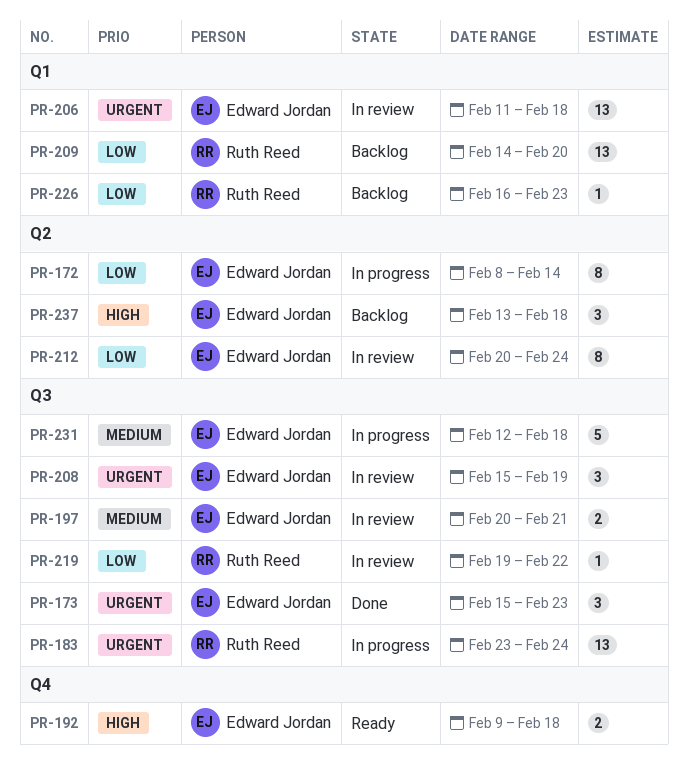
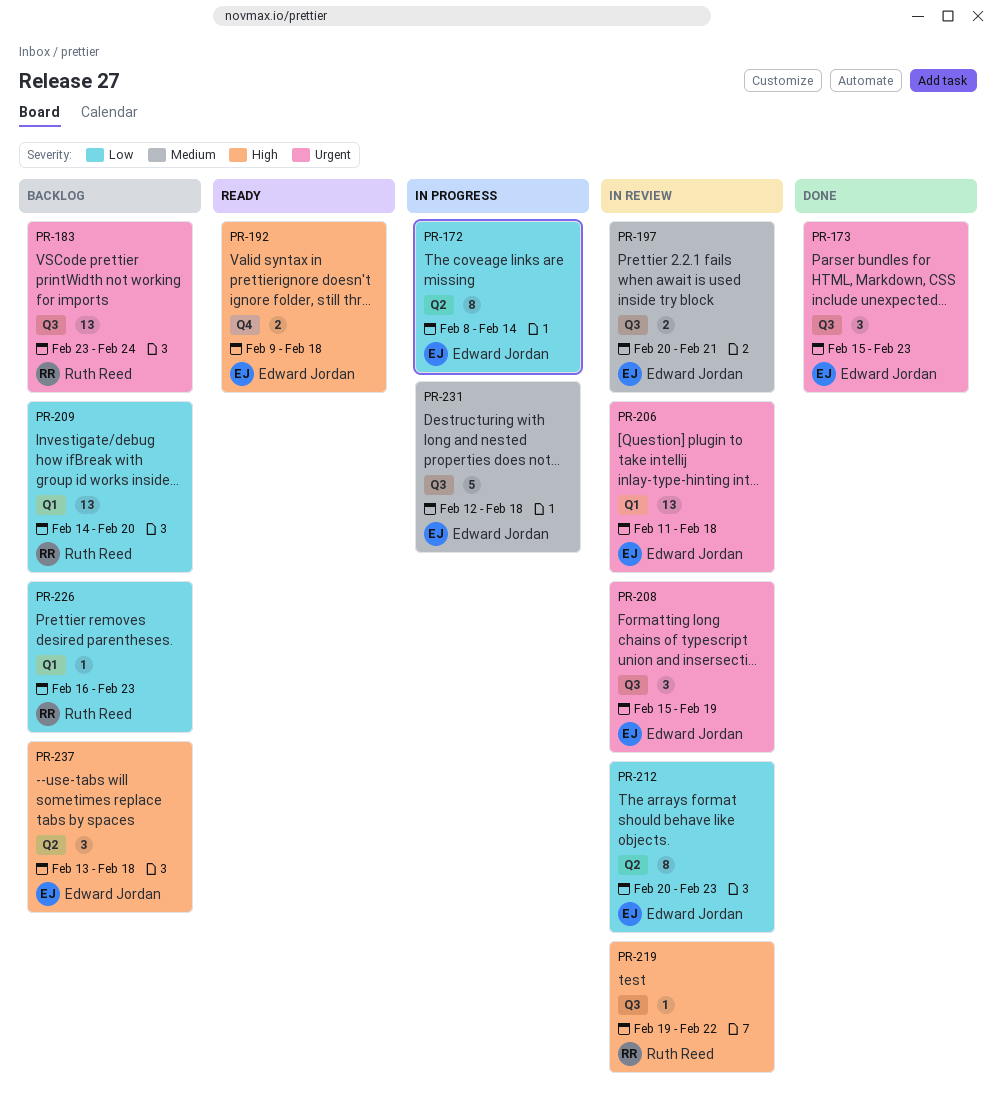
PR-183, status: In progress -> Backlog
PR-212, due: Feb 24 -> Feb 23
PR-219, priority: Low -> High

